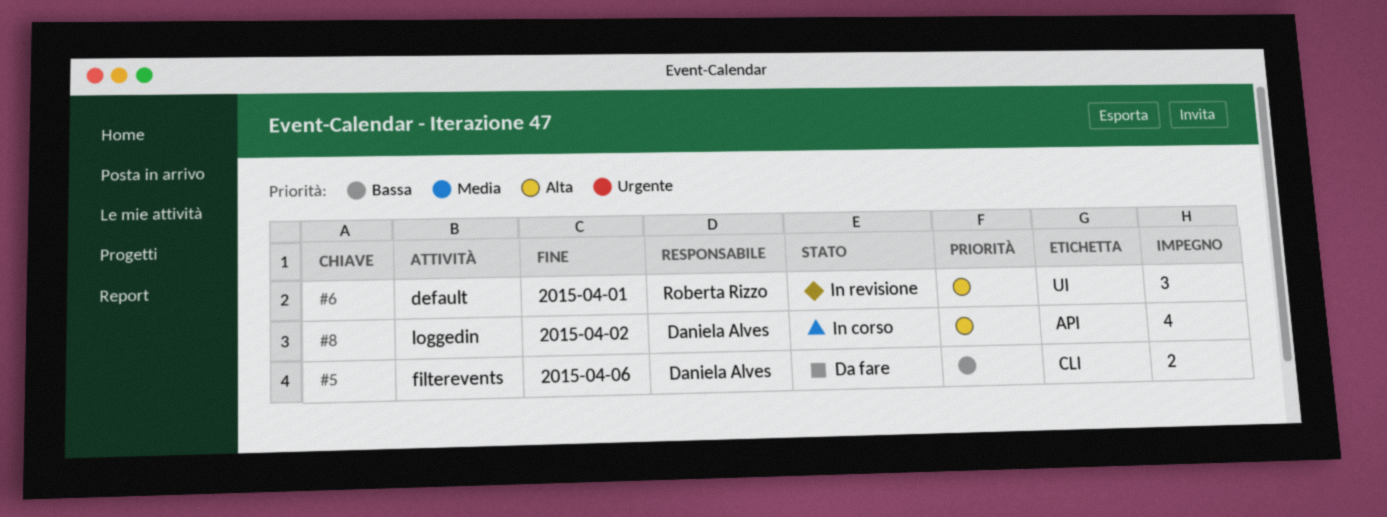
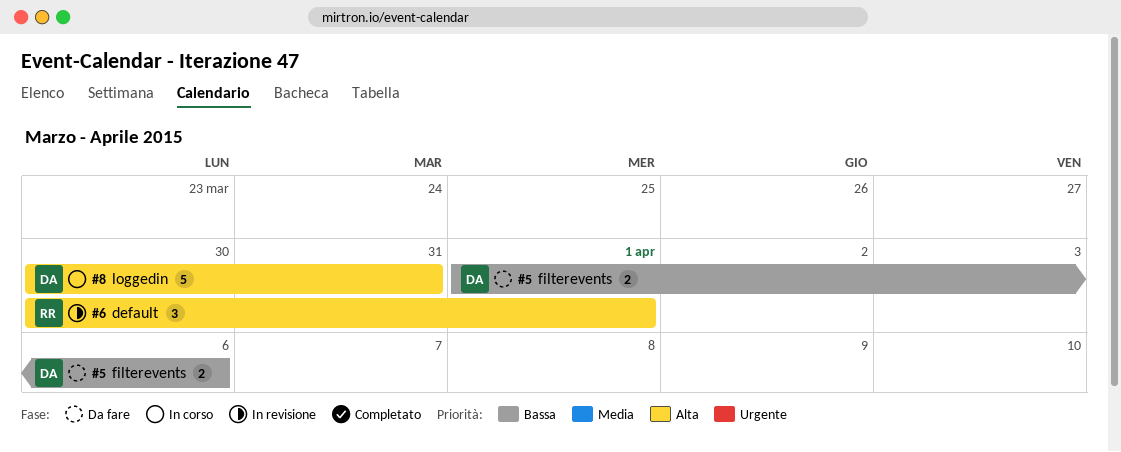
#8, estimate: 4 -> 5
#8, due: Apr 2 -> Mar 31

